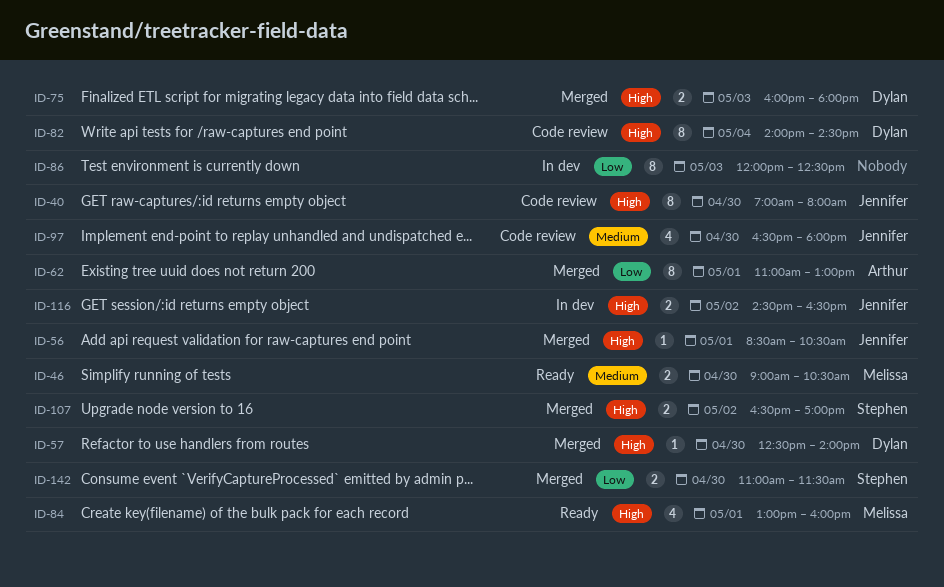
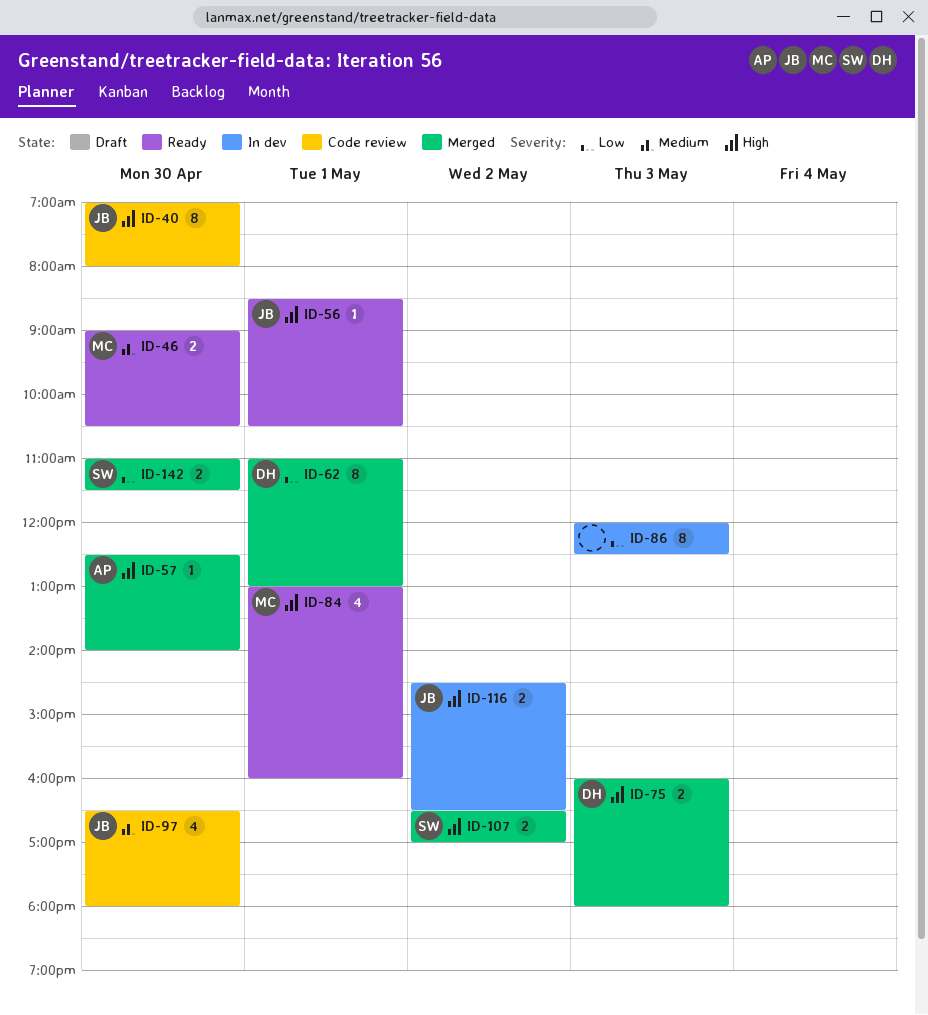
ID-56, status: Merged -> Ready
ID-57, owner: Dylan -> Arthur
ID-62, owner: Arthur -> Dylan
ID-82: present -> none

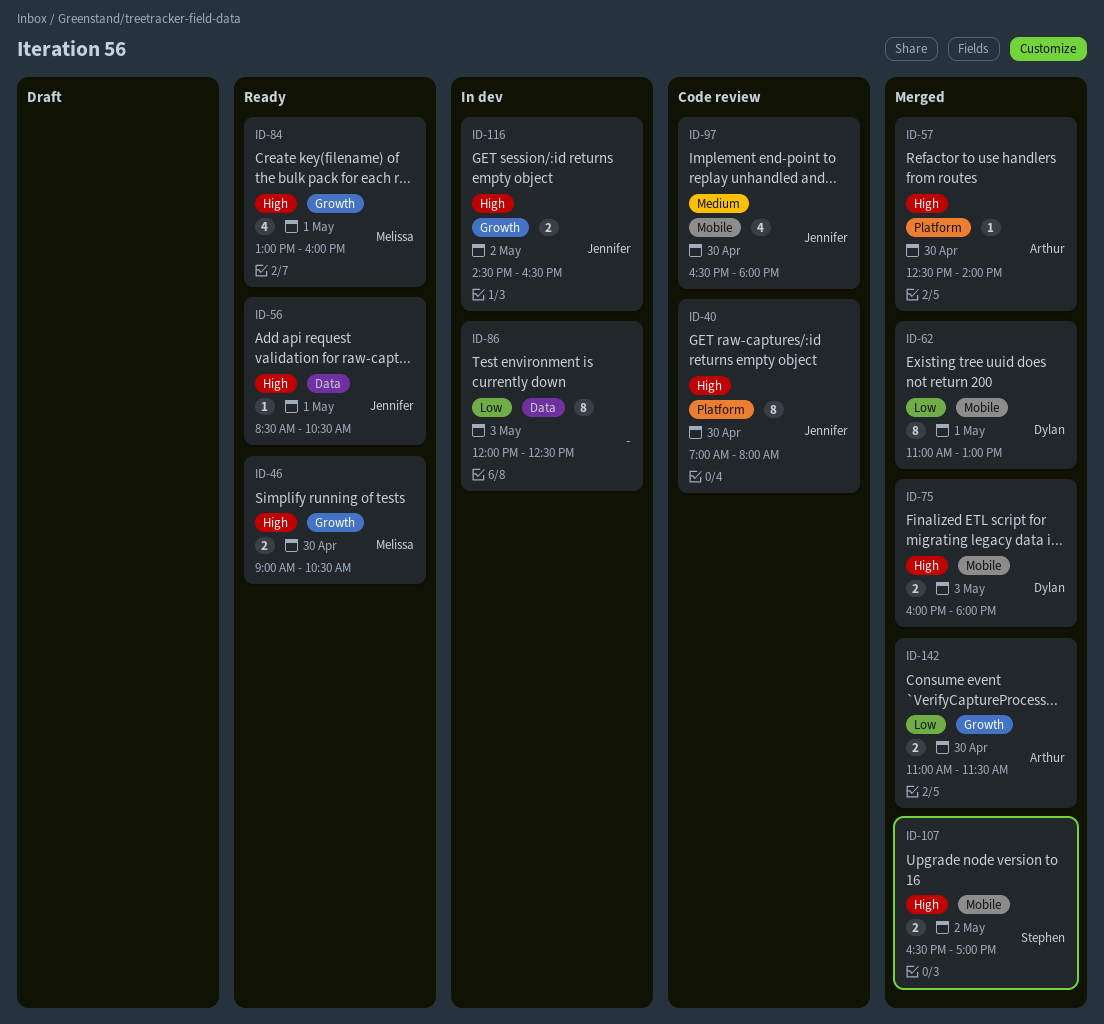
ID-46, priority: Medium -> High
ID-142, owner: Stephen -> Arthur

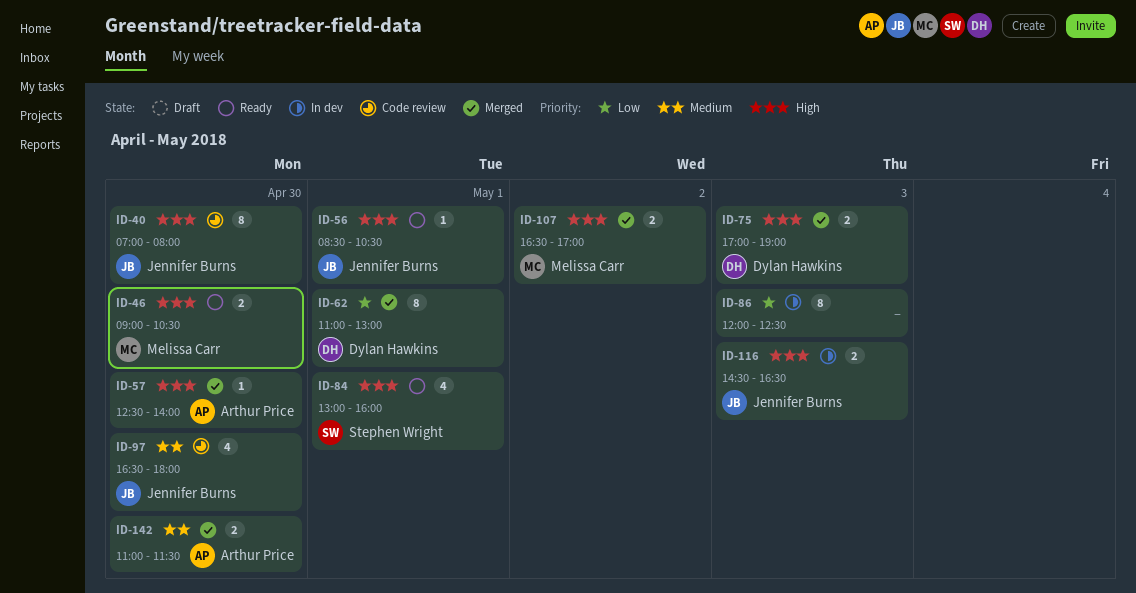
ID-75, begins: 16:00 -> 17:00
ID-75, ends: 18:00 -> 19:00
ID-84, owner: Melissa Carr -> Stephen Wright
ID-107, owner: Stephen Wright -> Melissa Carr
ID-116, day: May 2 -> May 3
ID-142, priority: Low -> Medium

